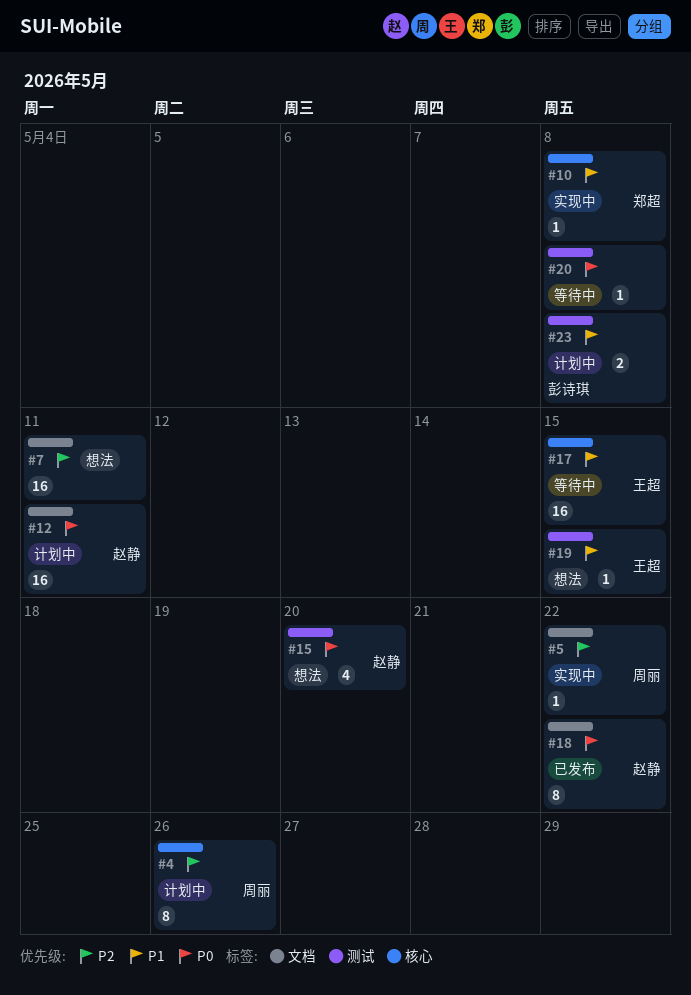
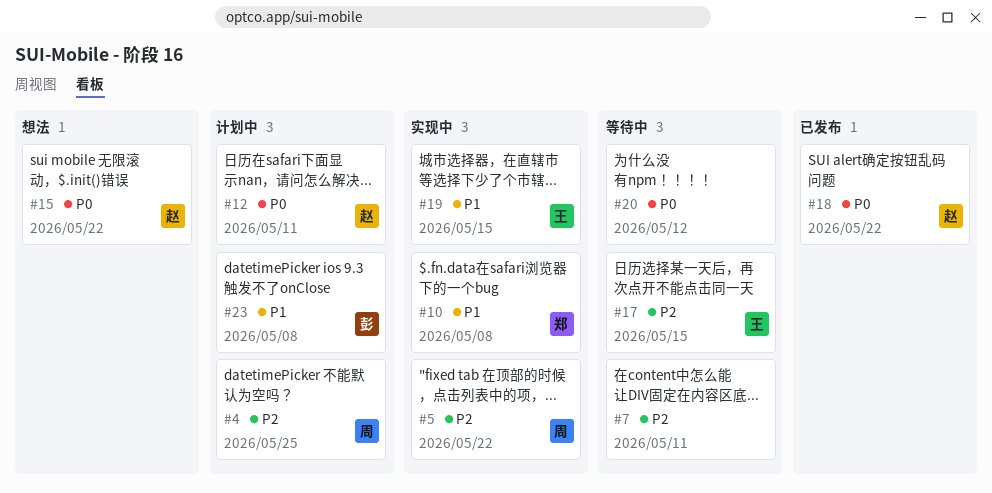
#4, due: May 26 -> May 25
#7, status: 想法 -> 等待中
#15, due: May 20 -> May 22
#17, priority: P1 -> P2
#19, status: 想法 -> 实现中
#20, due: May 8 -> May 12

